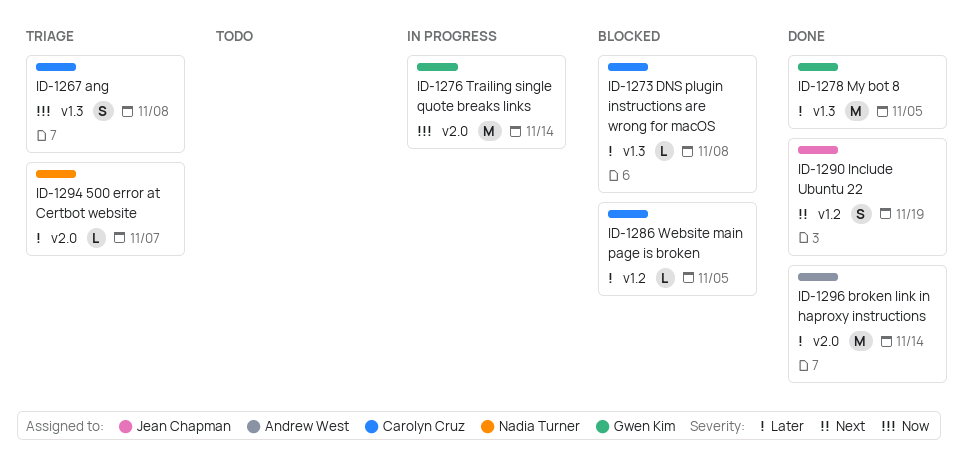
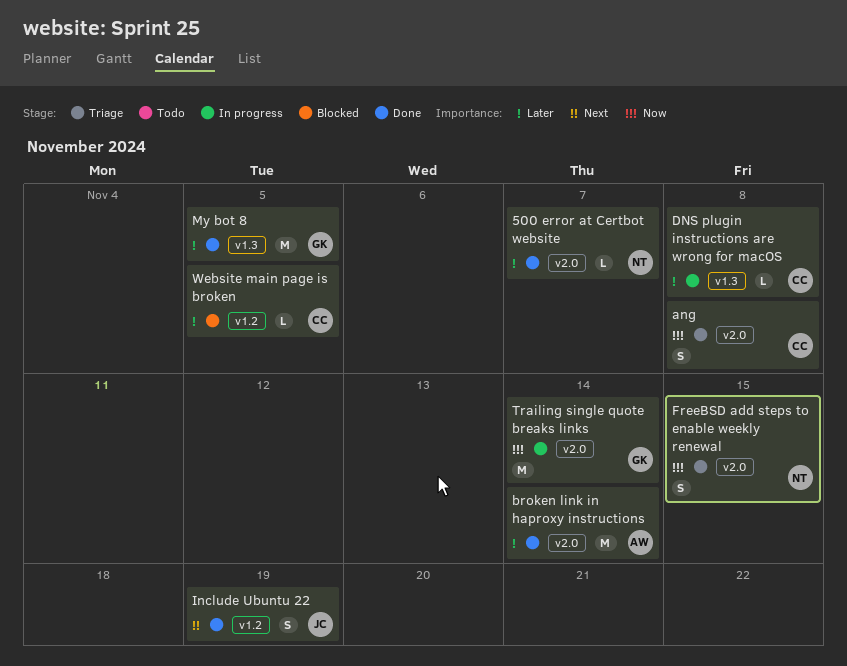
500 error at Certbot website, status: Triage -> Done
ang, label: v1.3 -> v2.0
DNS plugin instructions are wrong for macOS, status: Blocked -> In progress
FreeBSD add steps to enable weekly renewal: none -> present

